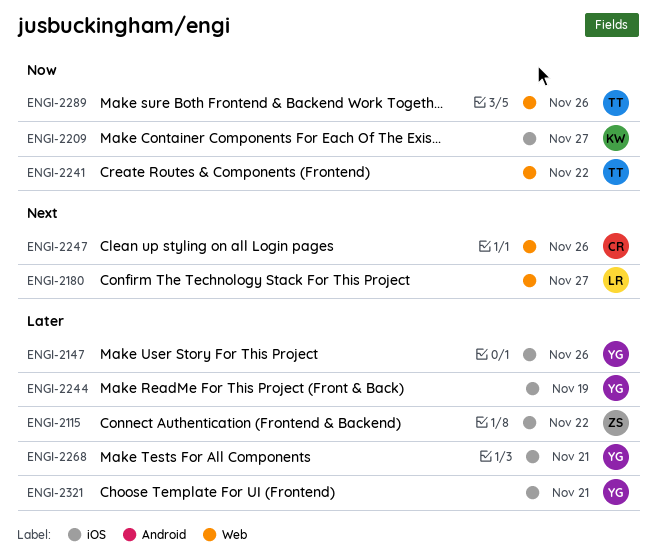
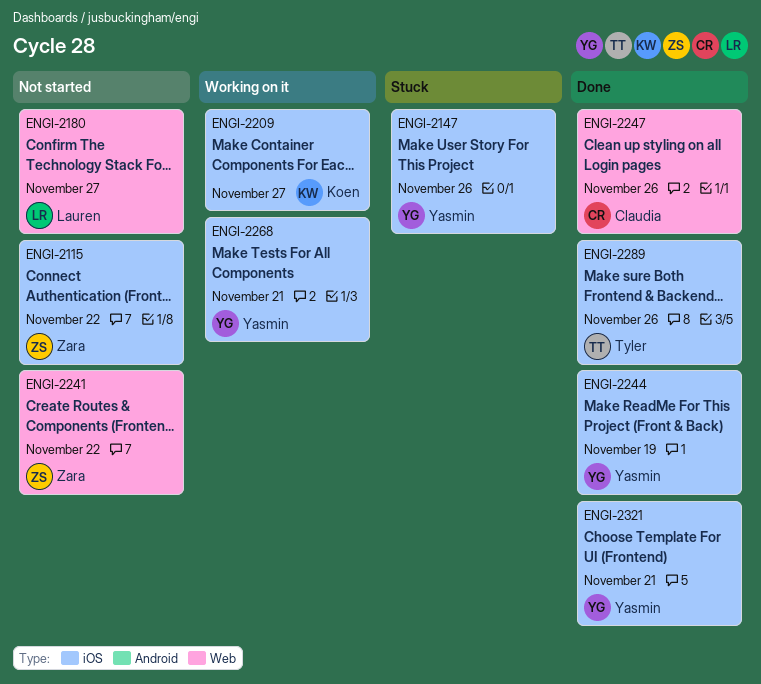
ENGI-2241, owner: Tyler -> Zara
ENGI-2289, label: Web -> iOS

